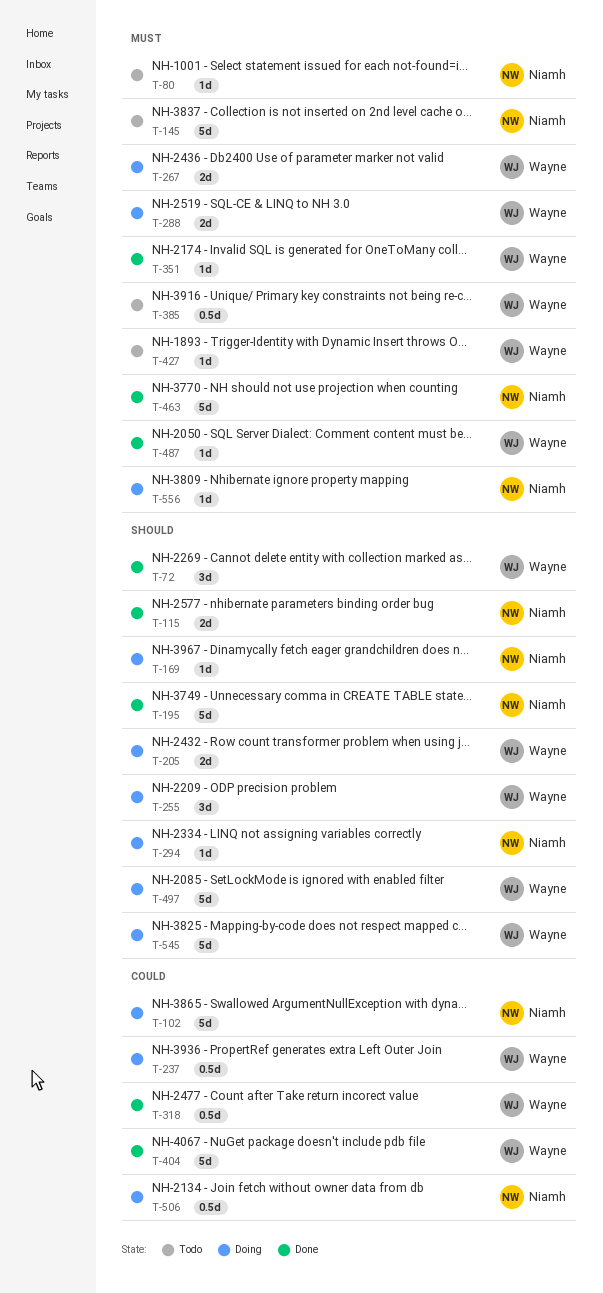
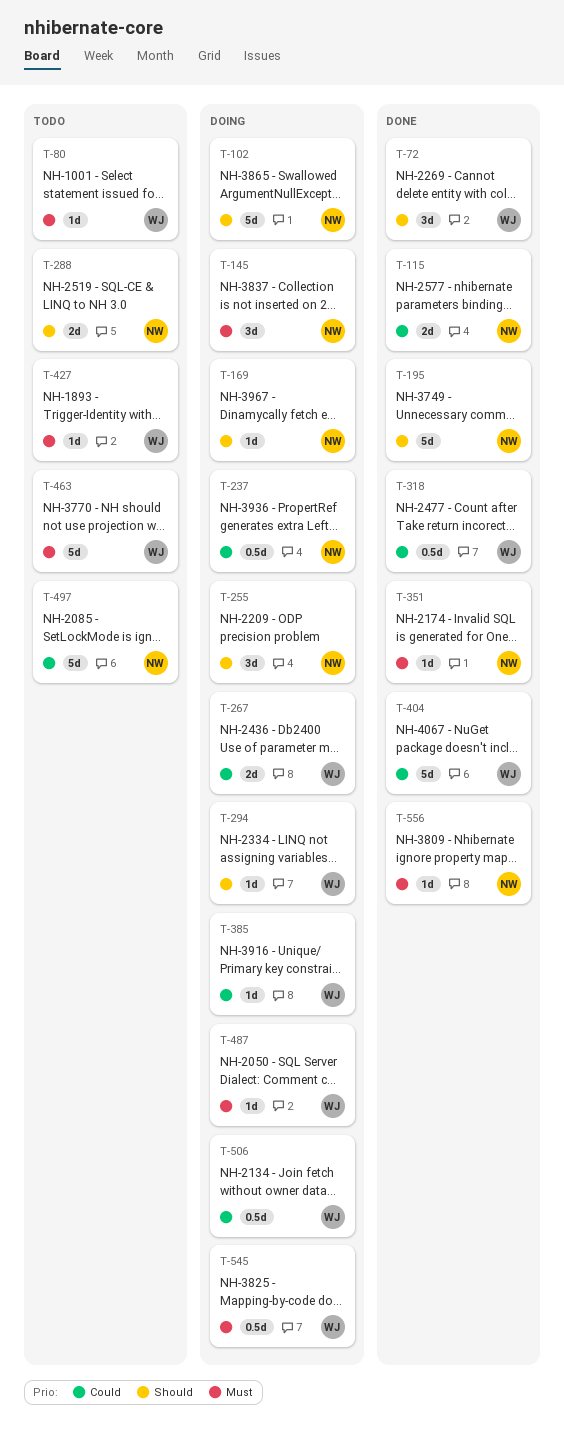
T-80, owner: Niamh -> Wayne
T-102, priority: Could -> Should
T-115, priority: Should -> Could
T-145, status: Todo -> Doing
T-145, estimate: 5d -> 3d
T-205: present -> none
T-237, owner: Wayne -> Niamh
T-255, owner: Wayne -> Niamh
T-267, priority: Must -> Could
T-288, status: Doing -> Todo
T-288, owner: Wayne -> Niamh
T-288, priority: Must -> Should
T-294, owner: Niamh -> Wayne
T-351, owner: Wayne -> Niamh
T-385, status: Todo -> Doing
T-385, priority: Must -> Could
T-385, estimate: 0.5d -> 1d
T-463, status: Done -> Todo
T-463, owner: Niamh -> Wayne
T-487, status: Done -> Doing
T-497, status: Doing -> Todo
T-497, owner: Wayne -> Niamh
T-497, priority: Should -> Could
T-506, owner: Niamh -> Wayne
T-545, priority: Should -> Must
T-545, estimate: 5d -> 0.5d
T-556, status: Doing -> Done

